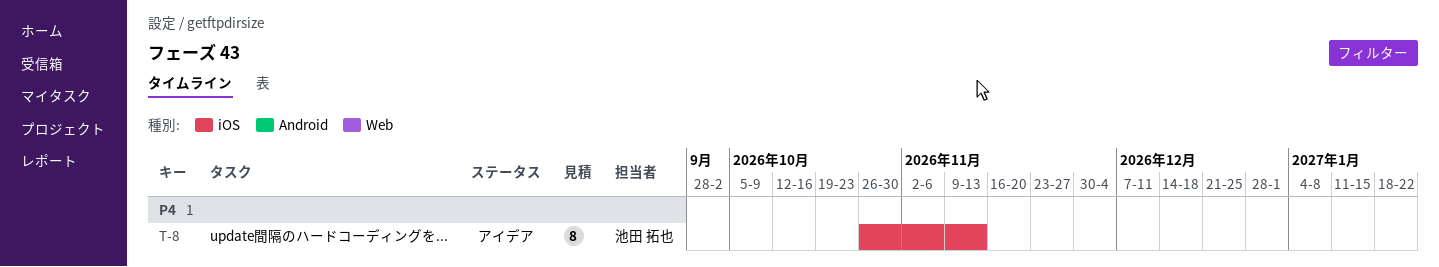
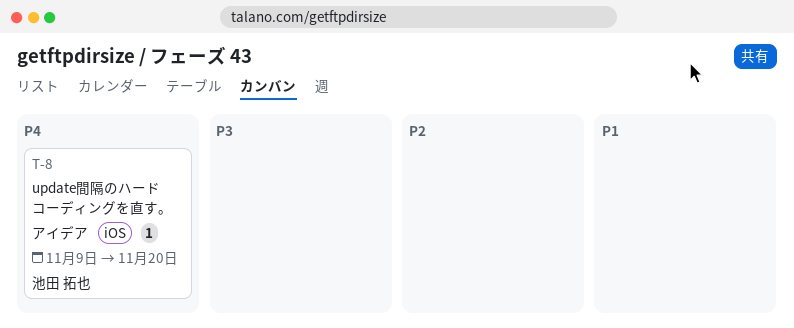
T-8, estimate: 8 -> 1
T-8, start: Oct 26 -> Nov 9
T-8, due: Nov 13 -> Nov 20

